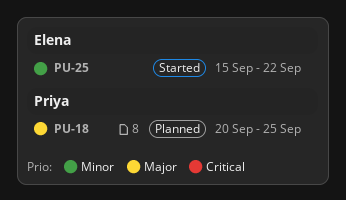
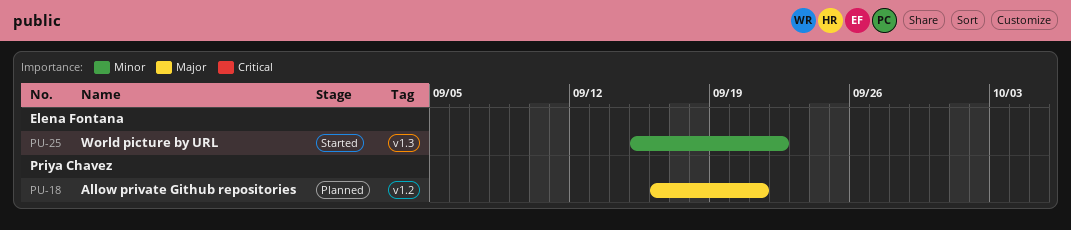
PU-18, start: Sep 20 -> Sep 16
PU-18, due: Sep 25 -> Sep 21

